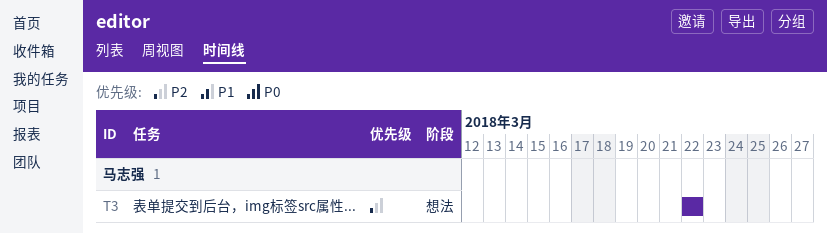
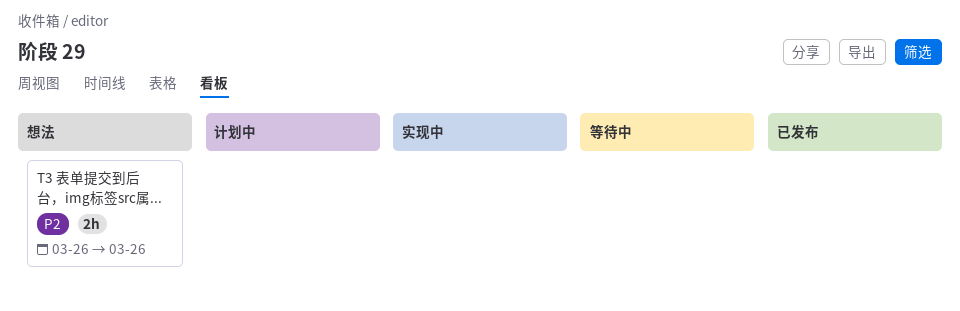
T3, start: Mar 22 -> Mar 26
T3, due: Mar 22 -> Mar 26

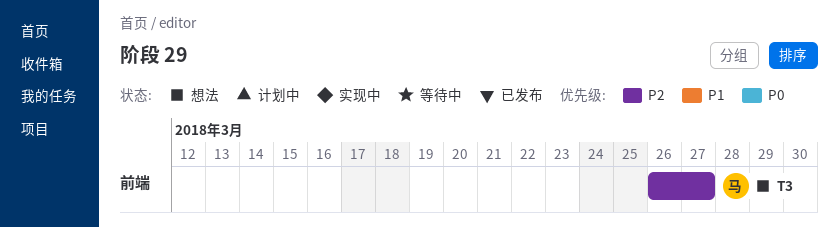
T3, due: Mar 26 -> Mar 27

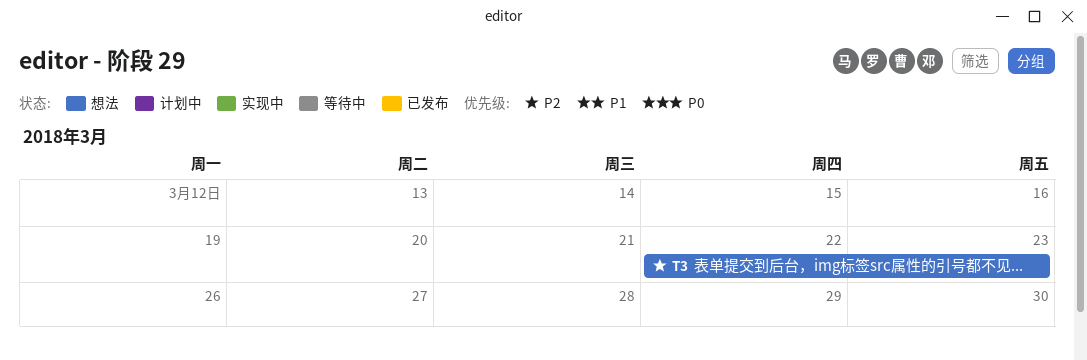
T3, start: Mar 26 -> Mar 22
T3, due: Mar 27 -> Mar 23

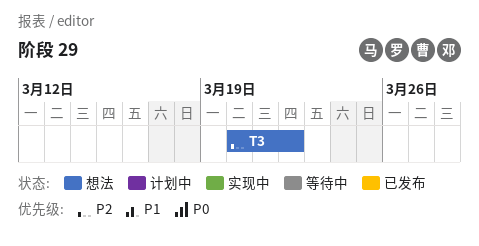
T3, start: Mar 22 -> Mar 20
T3, due: Mar 23 -> Mar 22

